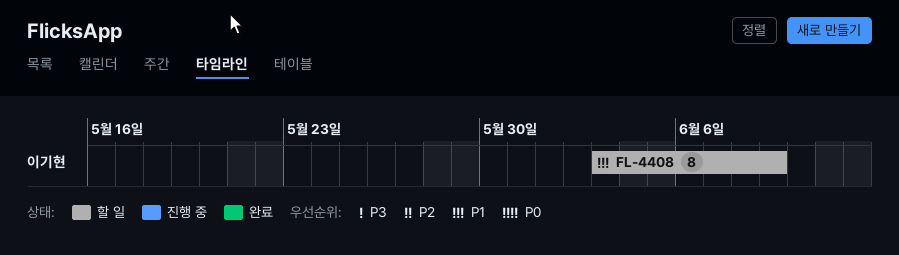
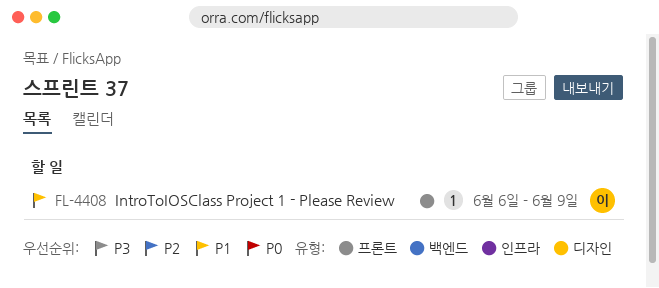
FL-4408, estimate: 8 -> 1
FL-4408, start: Jun 3 -> Jun 6

